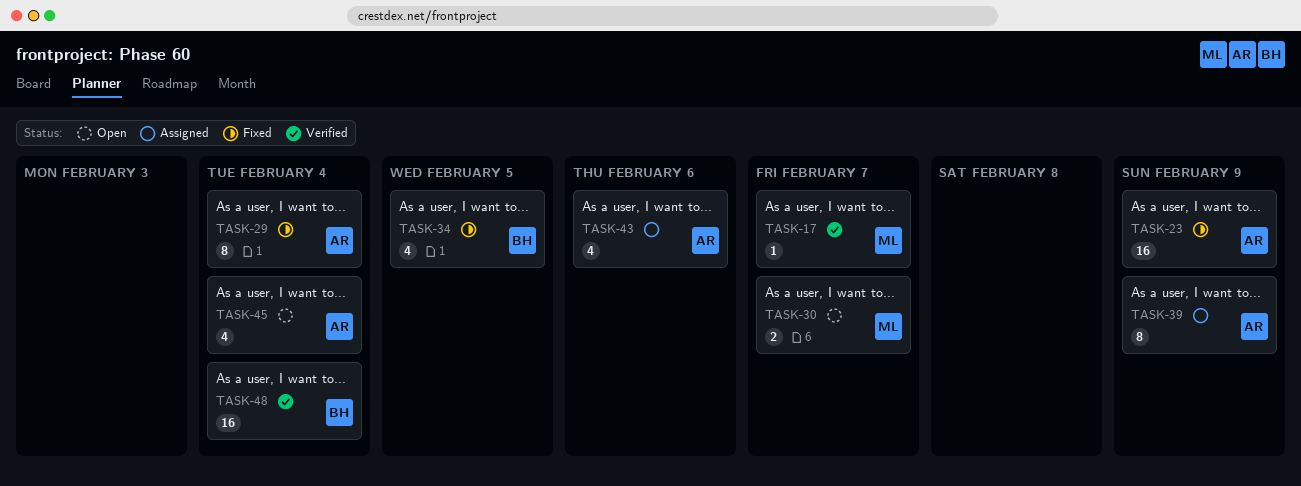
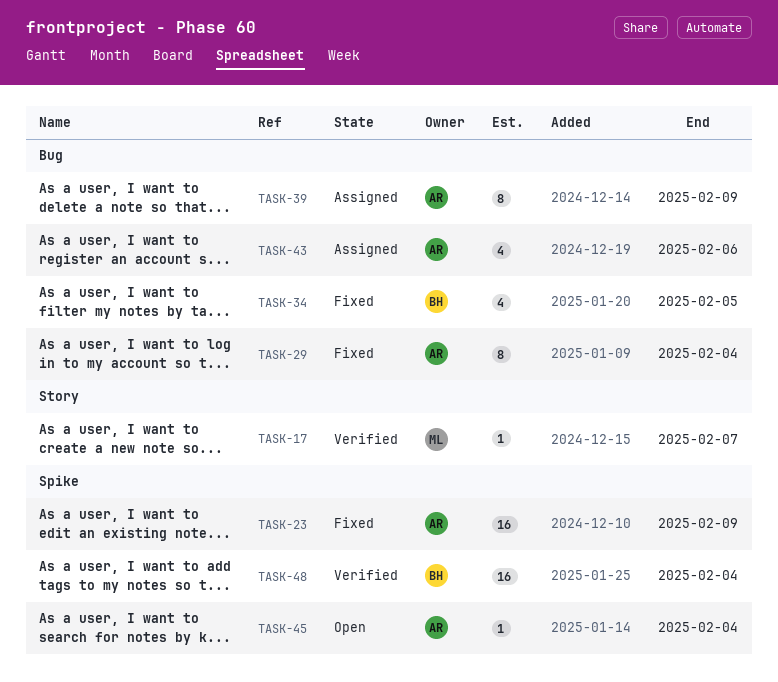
TASK-30: present -> none
TASK-45, estimate: 4 -> 1

